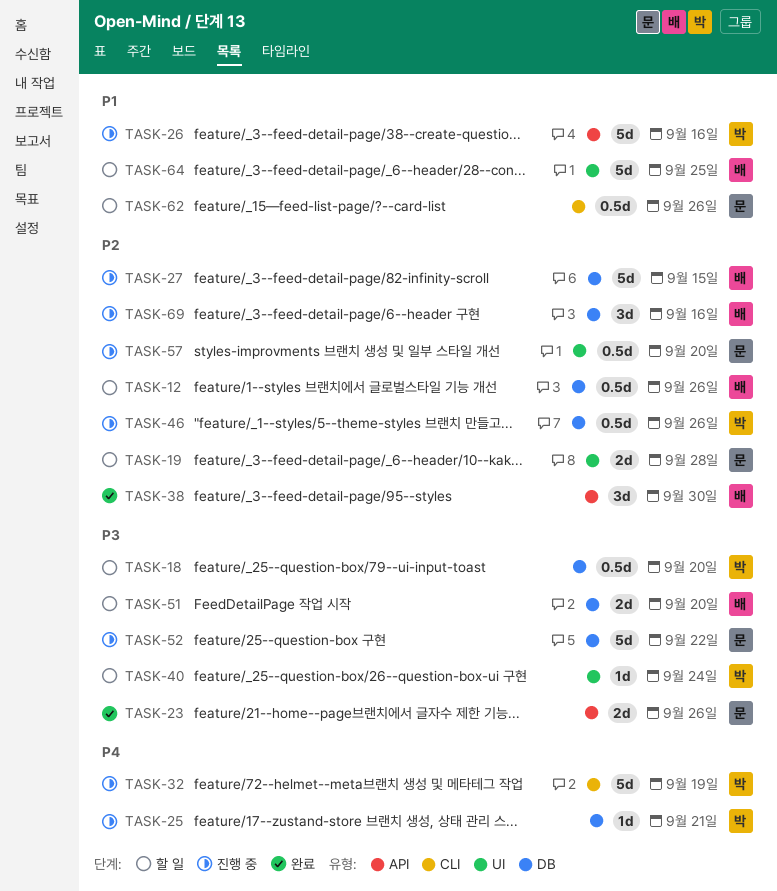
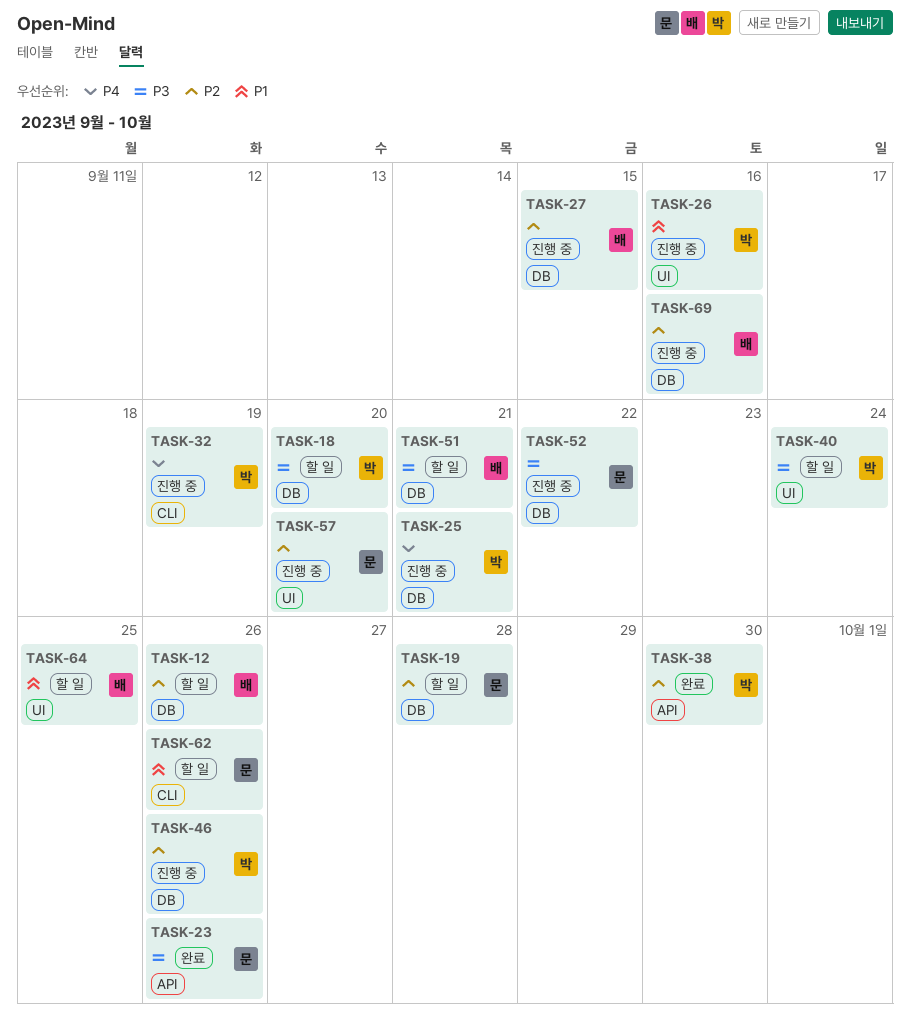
TASK-19, label: UI -> DB
TASK-26, label: API -> UI
TASK-38, owner: 배 -> 박
TASK-51, due: Sep 20 -> Sep 21

